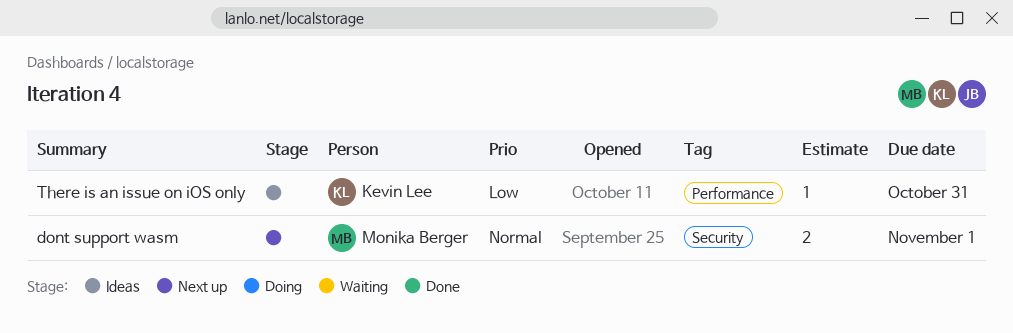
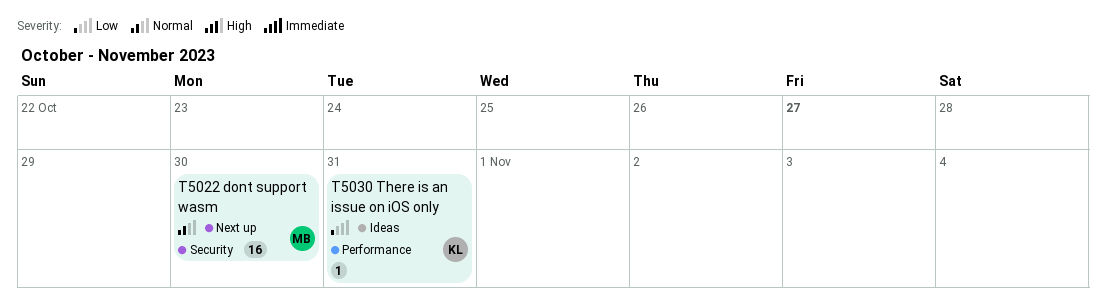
dont support wasm, estimate: 2 -> 16
dont support wasm, due: Nov 1 -> Oct 30

